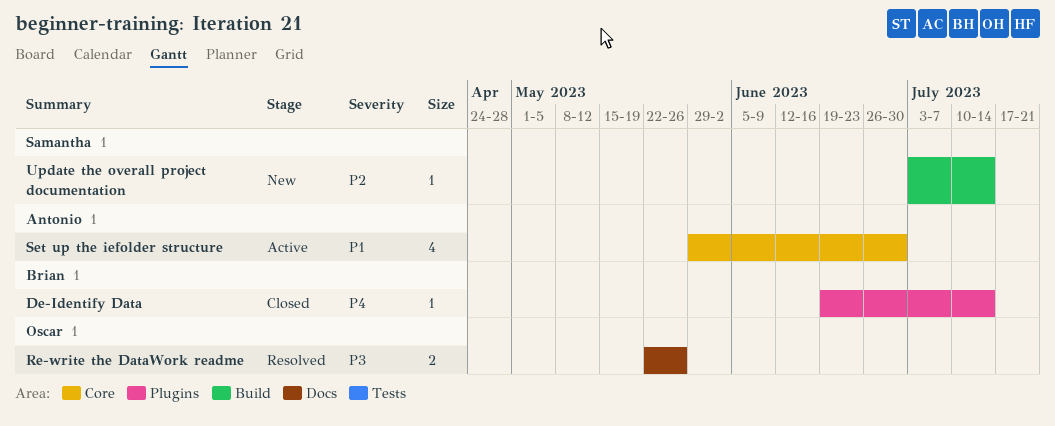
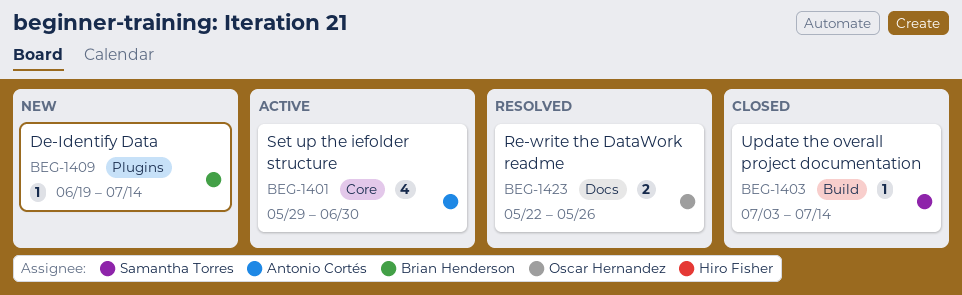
De-Identify Data, status: Closed -> New
Update the overall project documentation, status: New -> Closed

